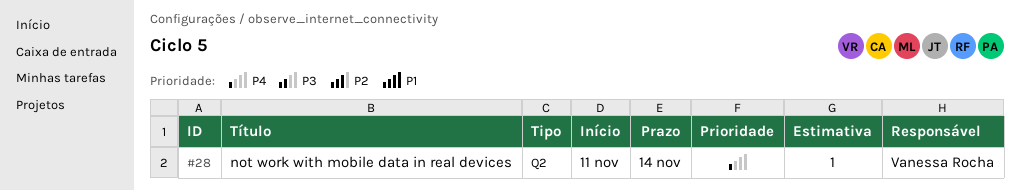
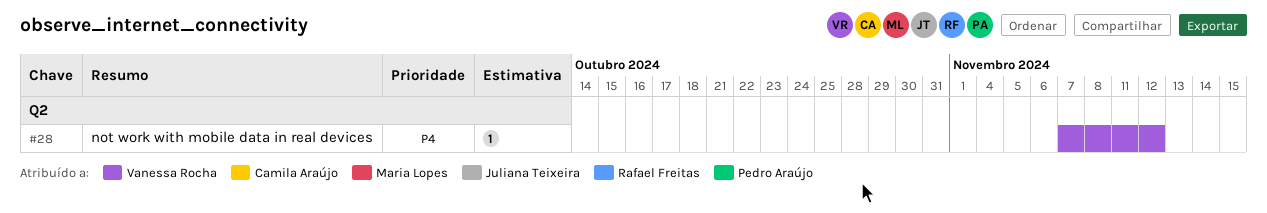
#28, start: Nov 11 -> Nov 7
#28, due: Nov 14 -> Nov 12

